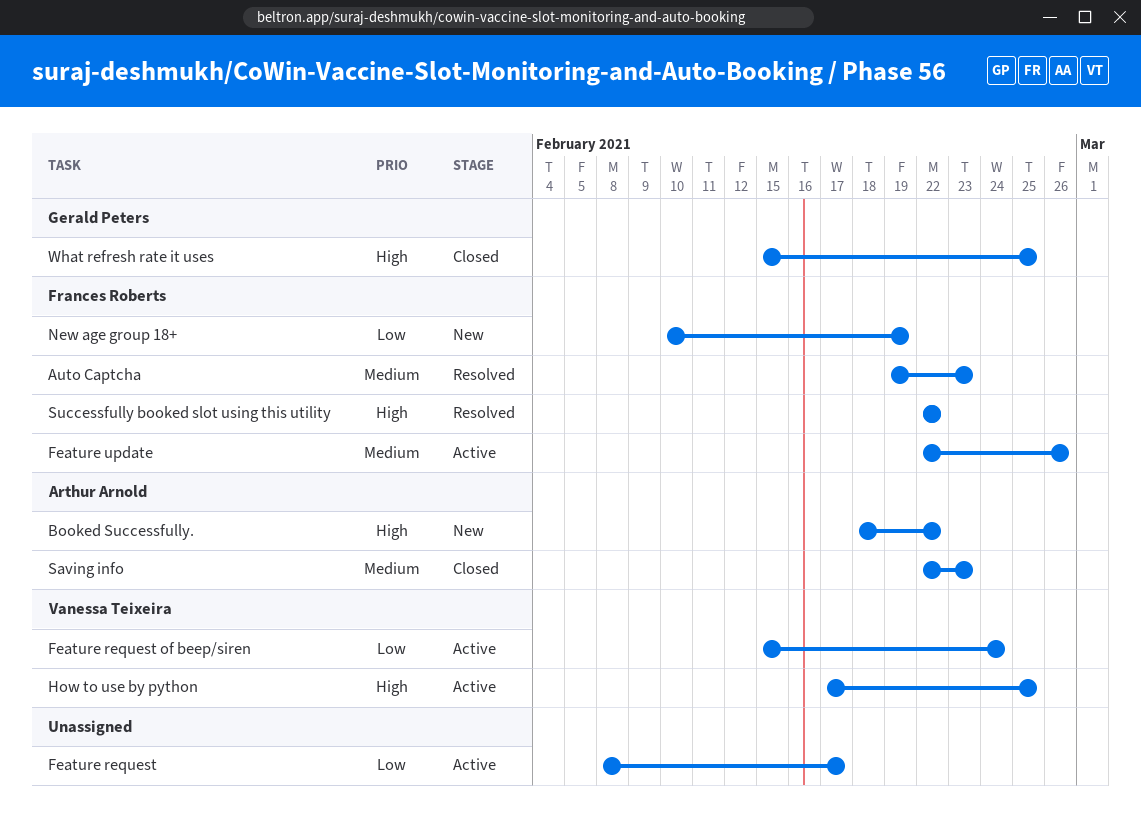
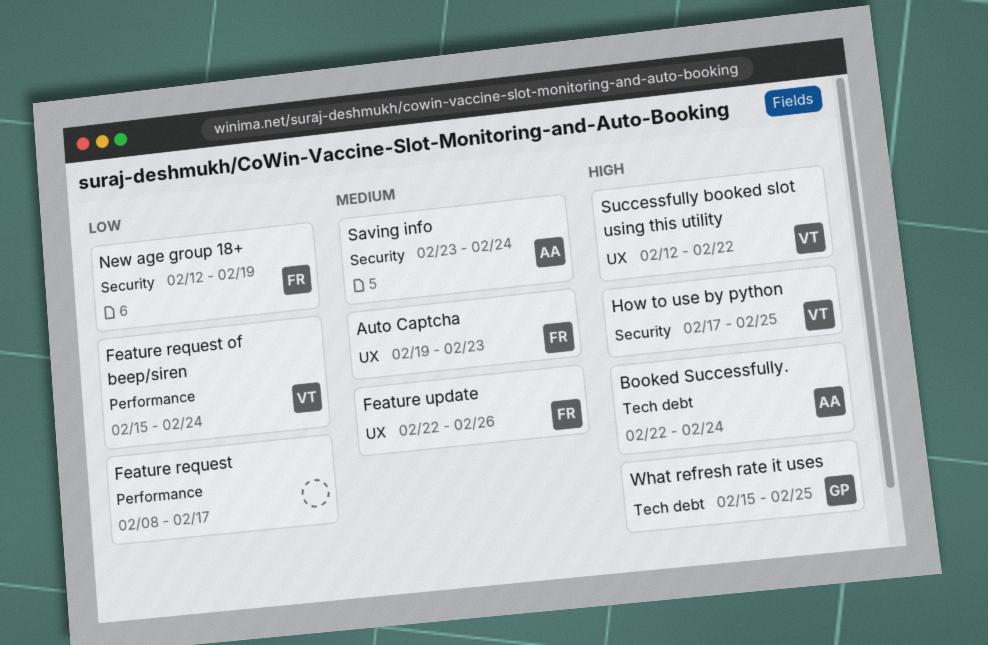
Booked Successfully., start: Feb 18 -> Feb 22
Booked Successfully., due: Feb 22 -> Feb 24
New age group 18+, start: Feb 10 -> Feb 12
Saving info, start: Feb 22 -> Feb 23
Saving info, due: Feb 23 -> Feb 24
Successfully booked slot using this utility, owner: Frances Roberts -> Vanessa Teixeira
Successfully booked slot using this utility, start: Feb 22 -> Feb 12

